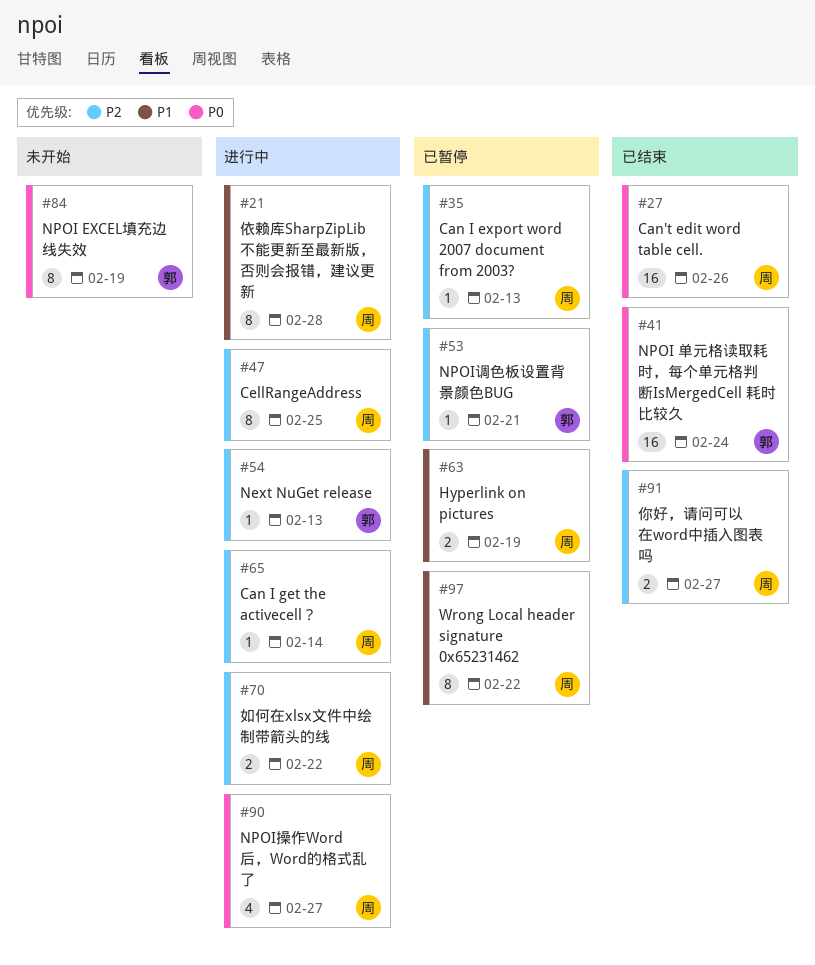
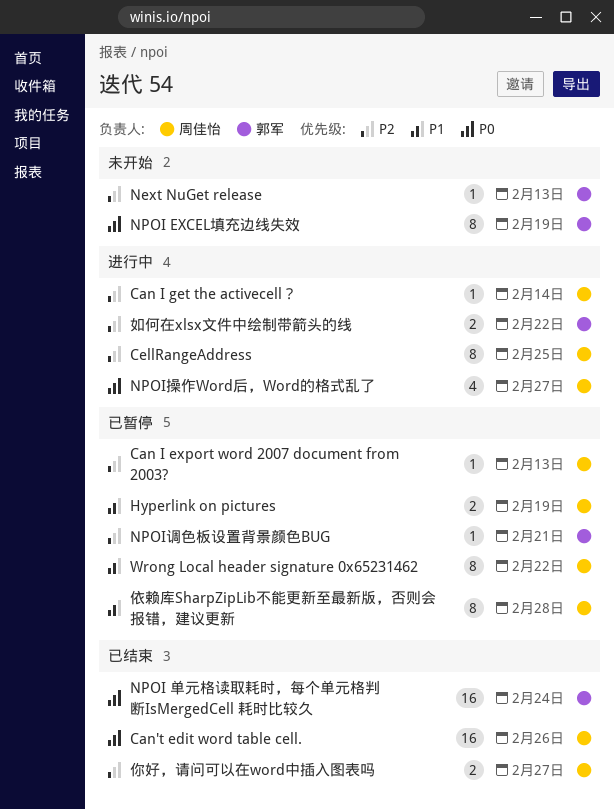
Next NuGet release, status: 进行中 -> 未开始
依赖库SharpZipLib不能更新至最新版，否则会报错，建议更新, status: 进行中 -> 已暂停
如何在xlsx文件中绘制带箭头的线, owner: 周佳怡 -> 郭军

